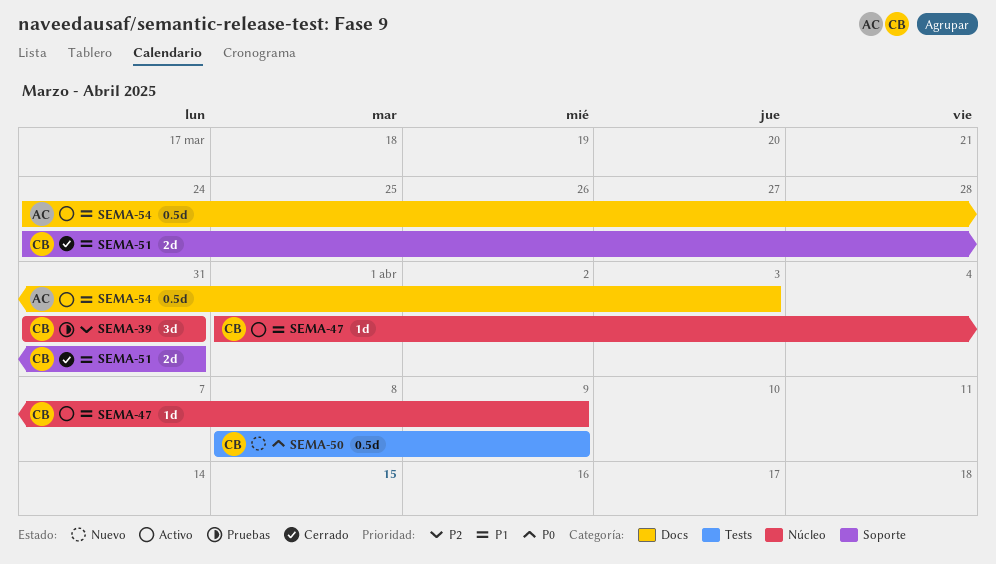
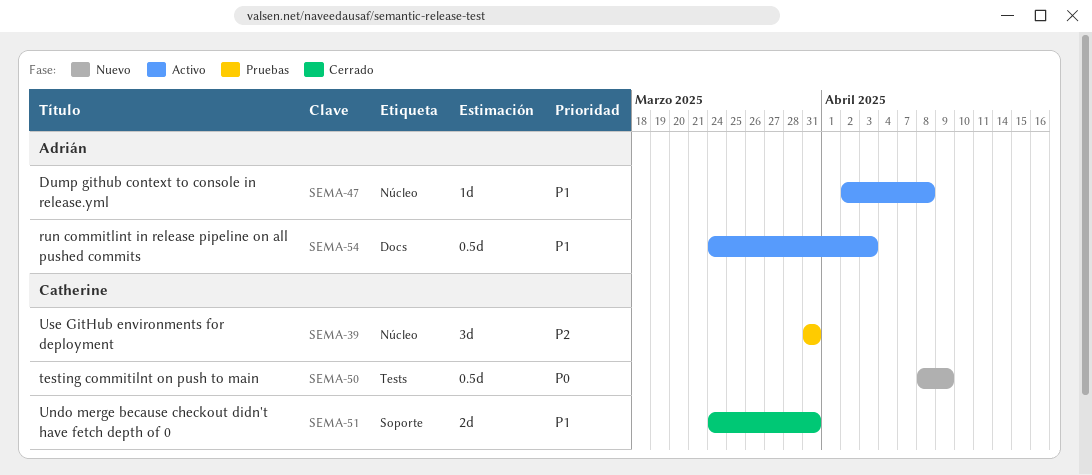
SEMA-47, owner: Catherine -> Adrián
SEMA-47, start: Apr 1 -> Apr 2
SEMA-47, due: Apr 9 -> Apr 8

